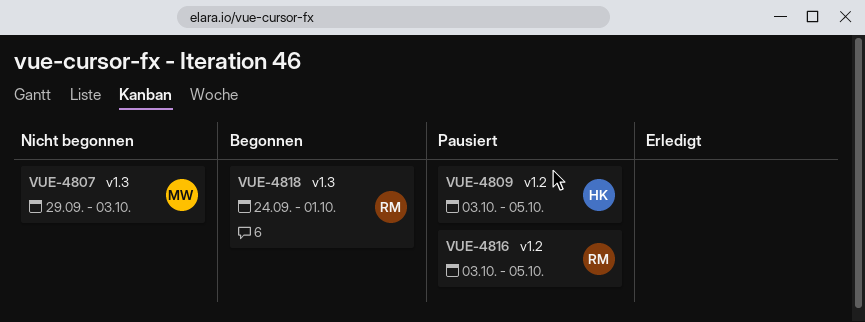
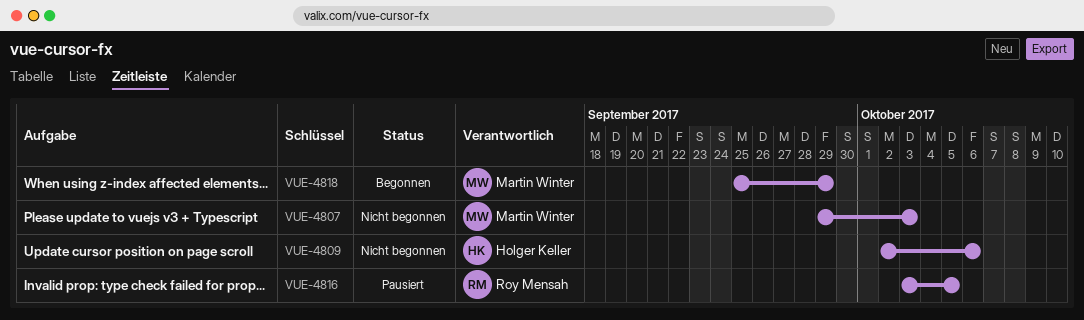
VUE-4809, status: Pausiert -> Nicht begonnen
VUE-4809, start: Oct 3 -> Oct 2
VUE-4809, due: Oct 5 -> Oct 6
VUE-4818, owner: Roy Mensah -> Martin Winter
VUE-4818, start: Sep 24 -> Sep 25
VUE-4818, due: Oct 1 -> Sep 29

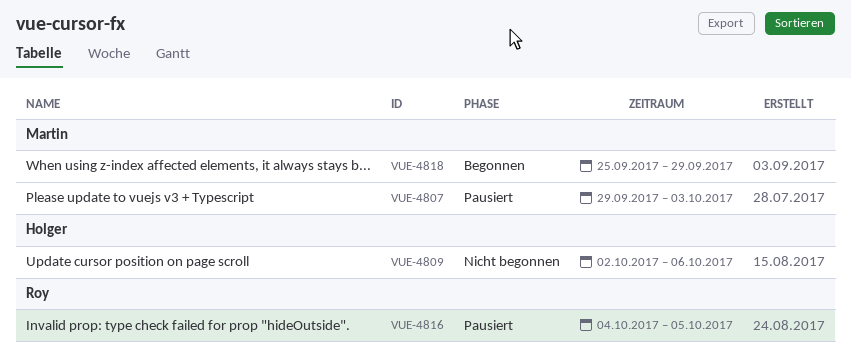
VUE-4807, status: Nicht begonnen -> Pausiert
VUE-4816, start: Oct 3 -> Oct 4

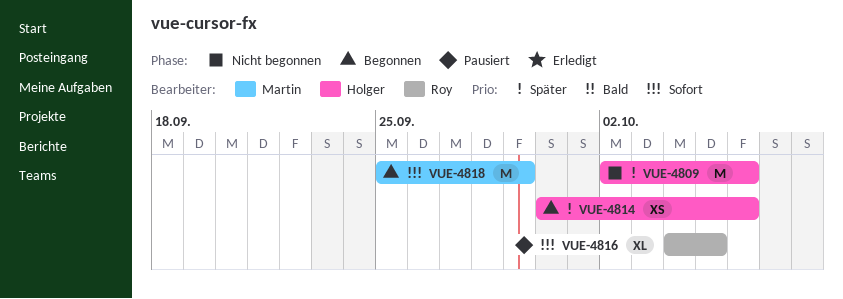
VUE-4807: present -> none
VUE-4814: none -> present

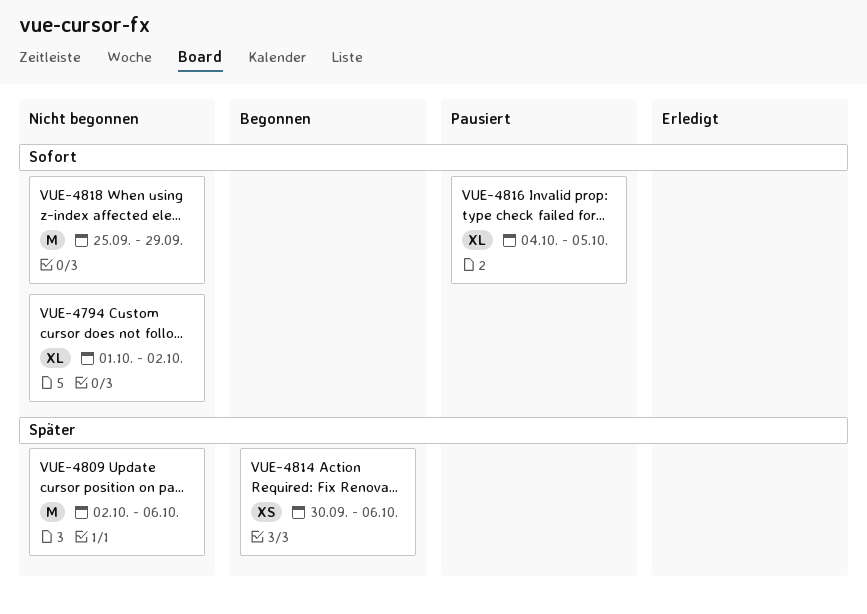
VUE-4794: none -> present
VUE-4818, status: Begonnen -> Nicht begonnen

